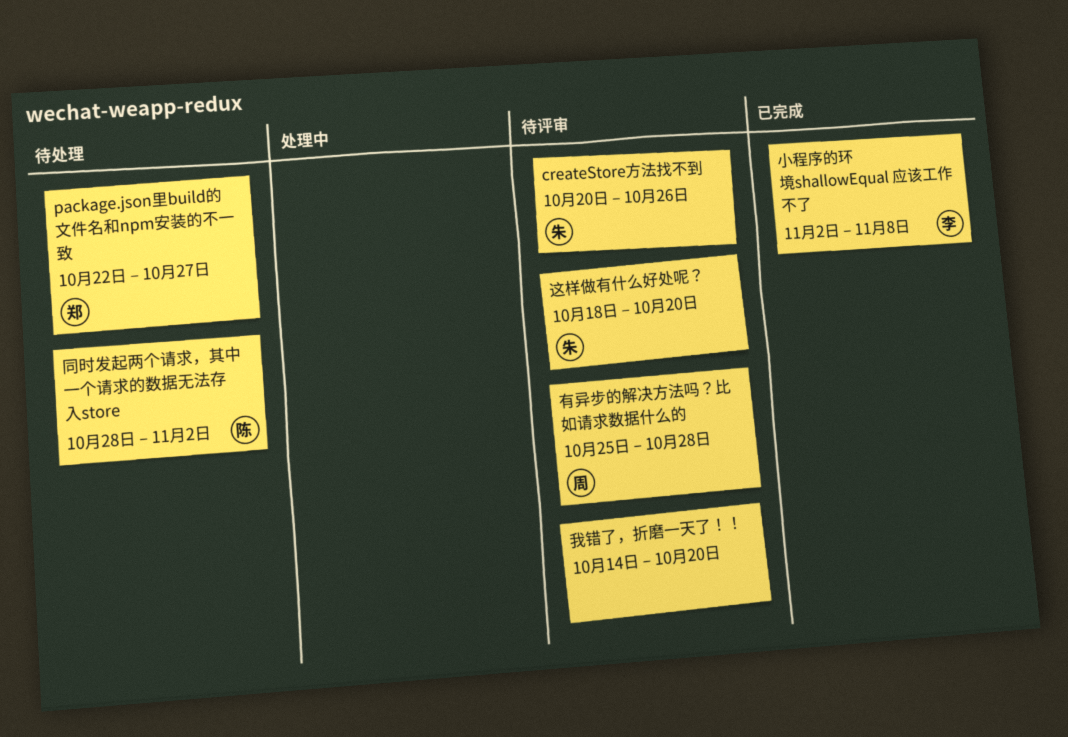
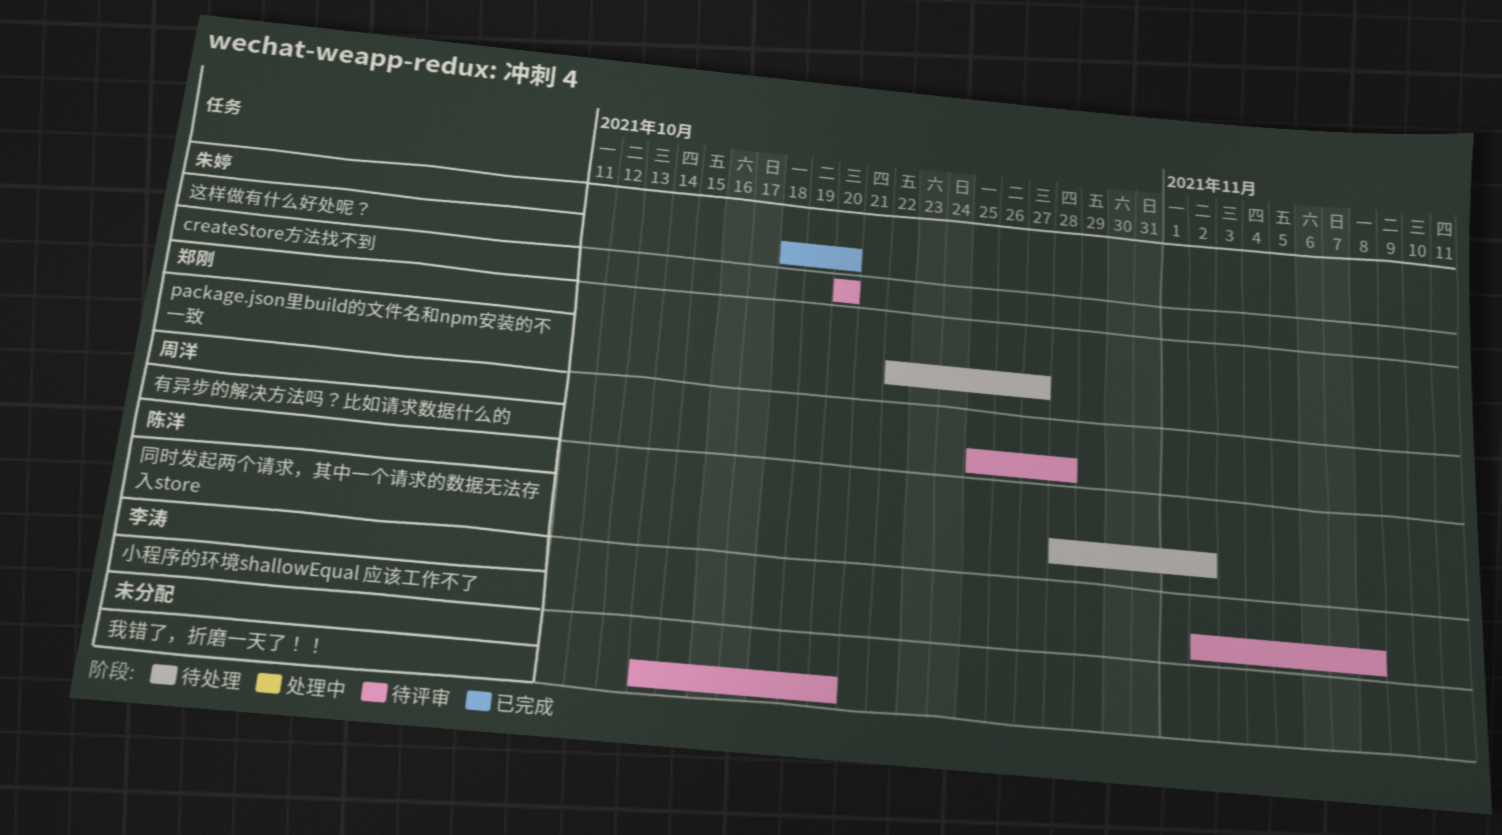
createStore方法找不到, due: Oct 26 -> Oct 20
小程序的环境shallowEqual 应该工作不了, status: 已完成 -> 待评审
这样做有什么好处呢？, status: 待评审 -> 已完成

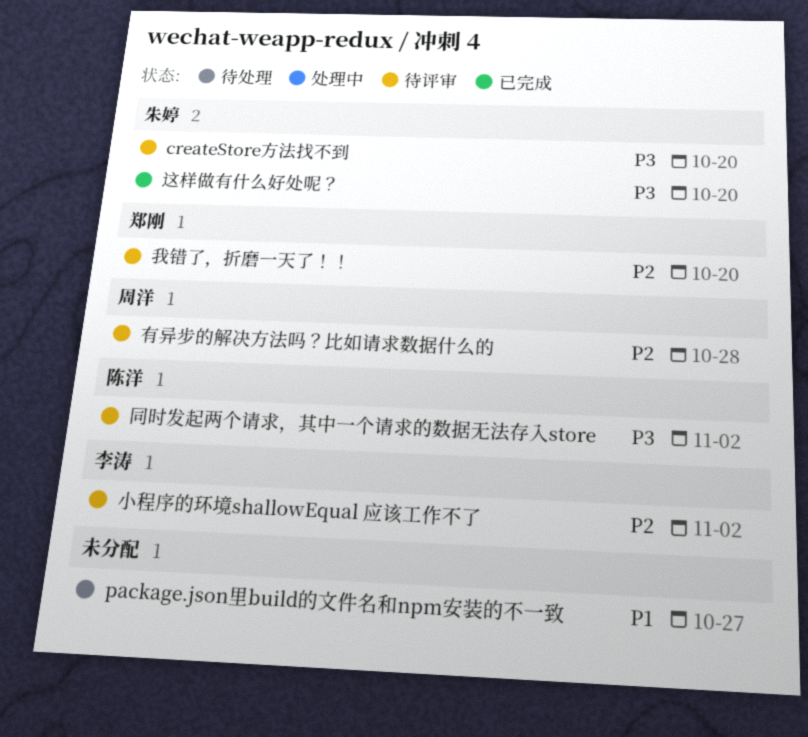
package.json里build的文件名和npm安装的不一致, owner: 郑刚 -> none
同时发起两个请求，其中一个请求的数据无法存入store, status: 待处理 -> 待评审
小程序的环境shallowEqual 应该工作不了, due: Nov 8 -> Nov 2
我错了，折磨一天了！！, owner: none -> 郑刚

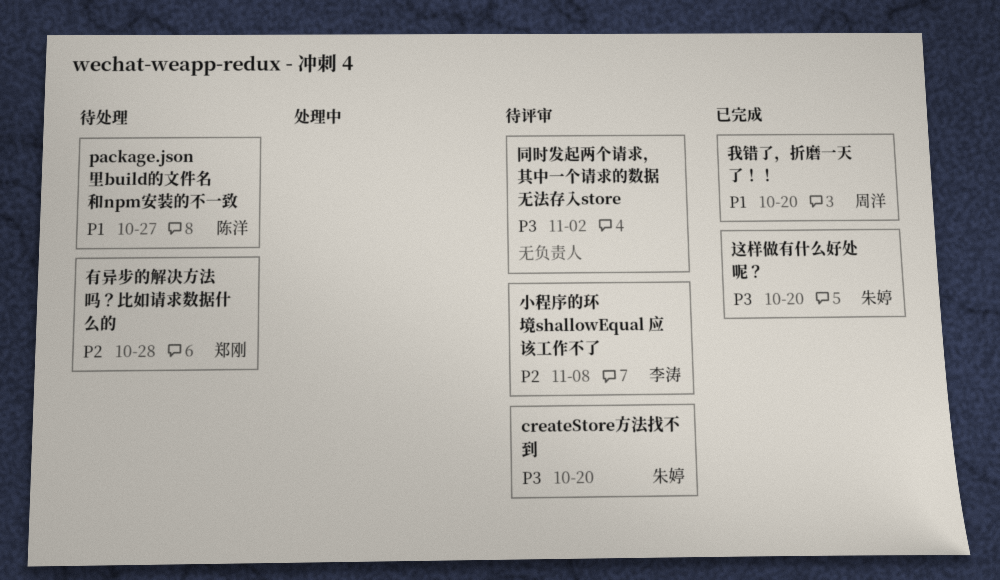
package.json里build的文件名和npm安装的不一致, owner: none -> 陈洋
同时发起两个请求，其中一个请求的数据无法存入store, owner: 陈洋 -> none
小程序的环境shallowEqual 应该工作不了, due: Nov 2 -> Nov 8
我错了，折磨一天了！！, status: 待评审 -> 已完成
我错了，折磨一天了！！, owner: 郑刚 -> 周洋
我错了，折磨一天了！！, priority: P2 -> P1
有异步的解决方法吗？比如请求数据什么的, status: 待评审 -> 待处理
有异步的解决方法吗？比如请求数据什么的, owner: 周洋 -> 郑刚

